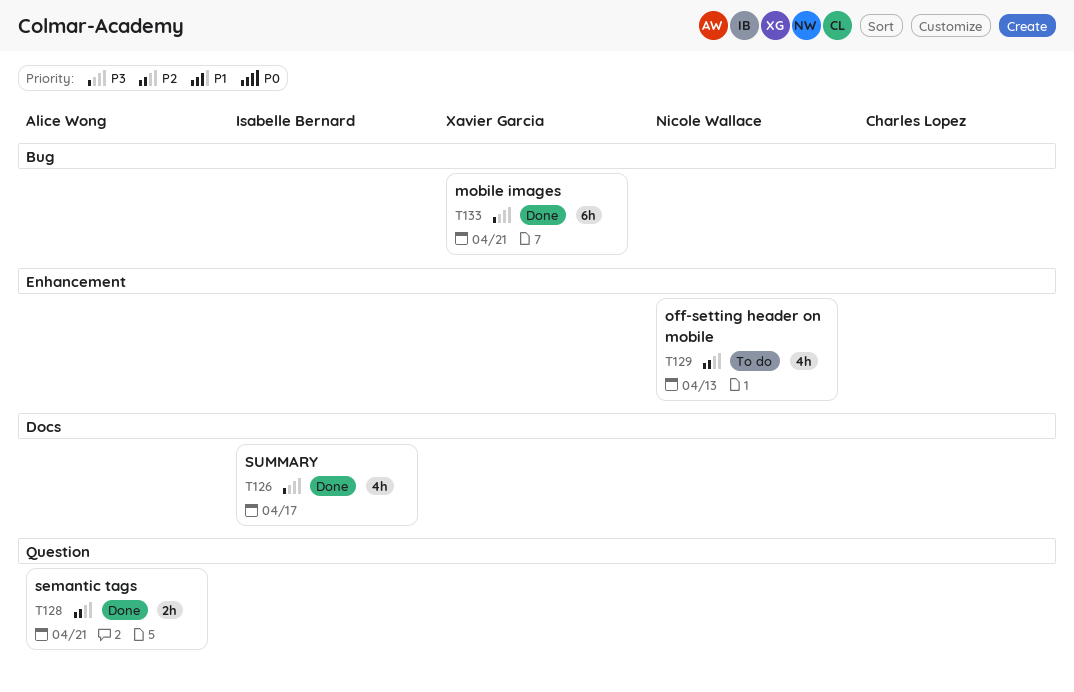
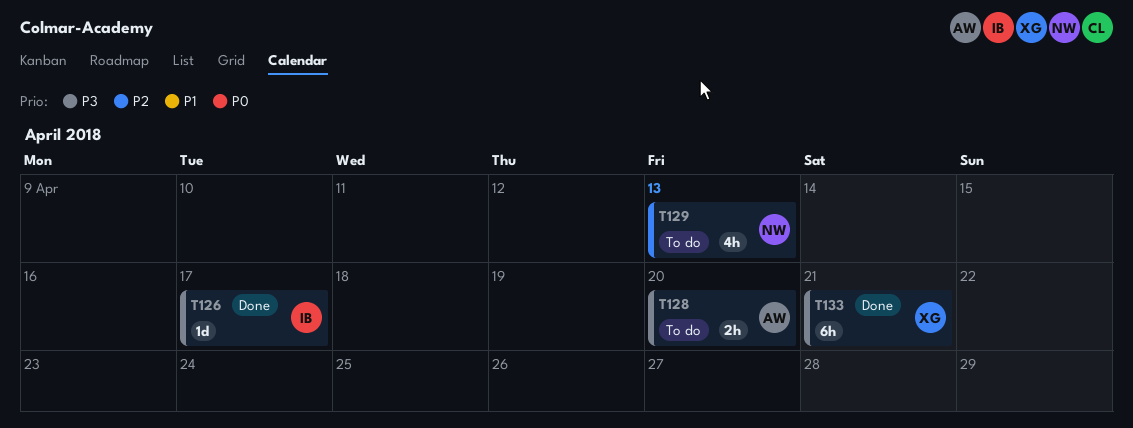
T126, estimate: 4h -> 1d
T128, status: Done -> To do
T128, priority: P2 -> P3
T128, due: Apr 21 -> Apr 20

